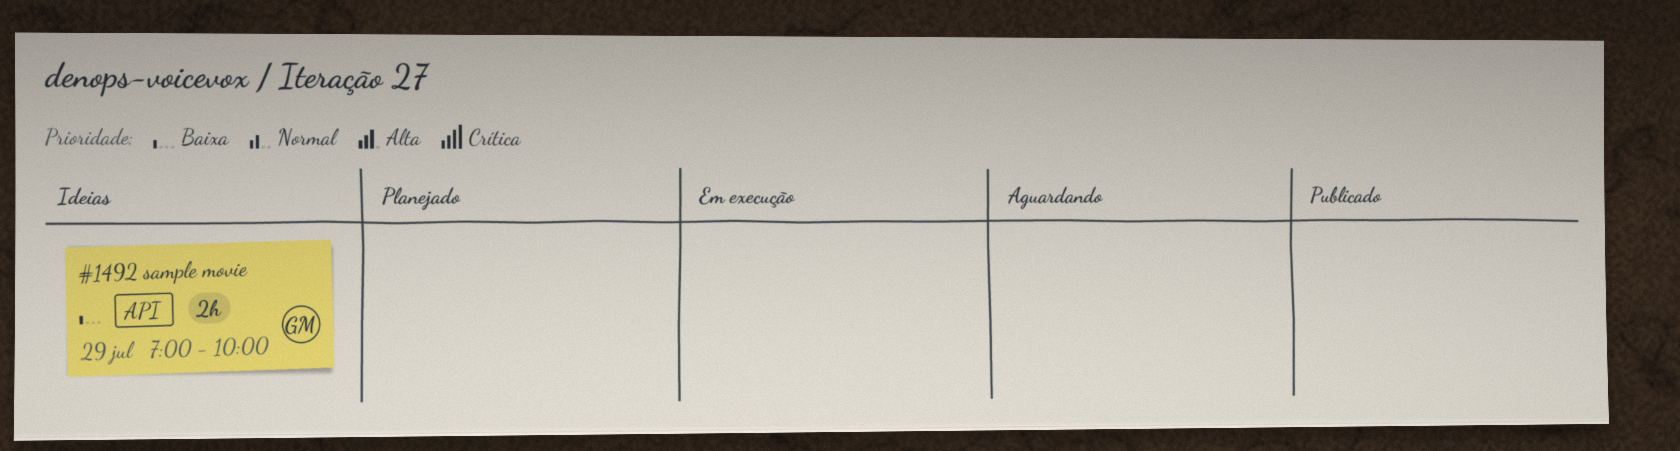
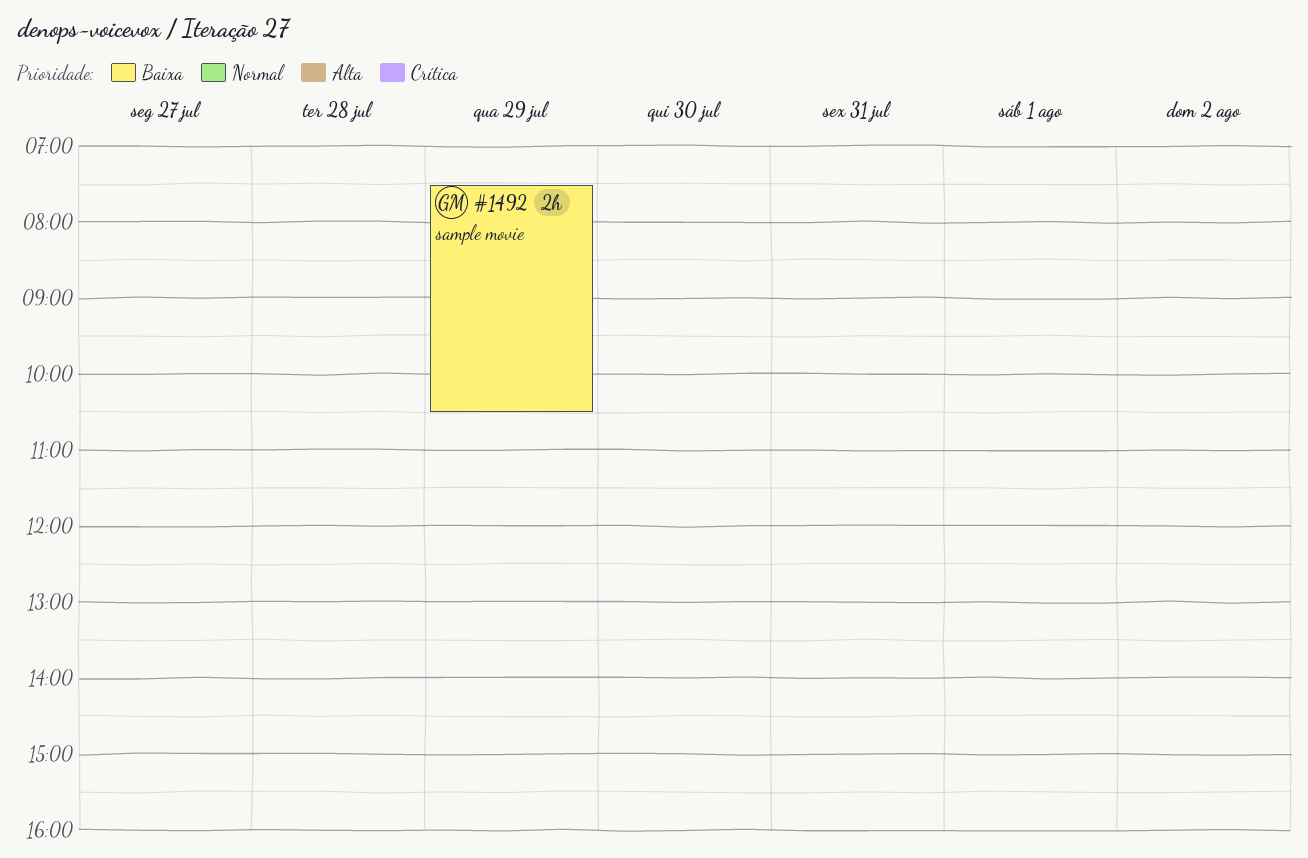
#1492, begins: 07:00 -> 07:30
#1492, ends: 10:00 -> 10:30

